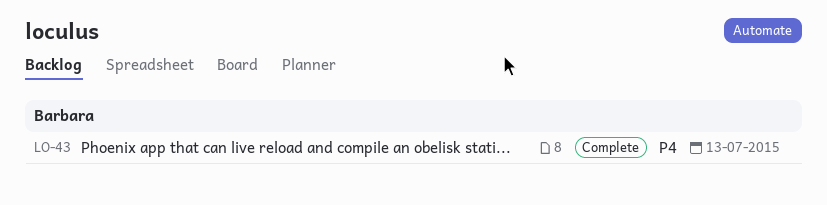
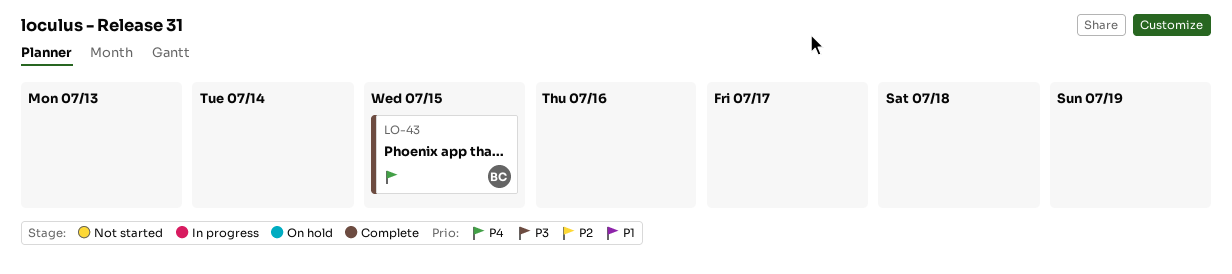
LO-43, due: Jul 13 -> Jul 15

